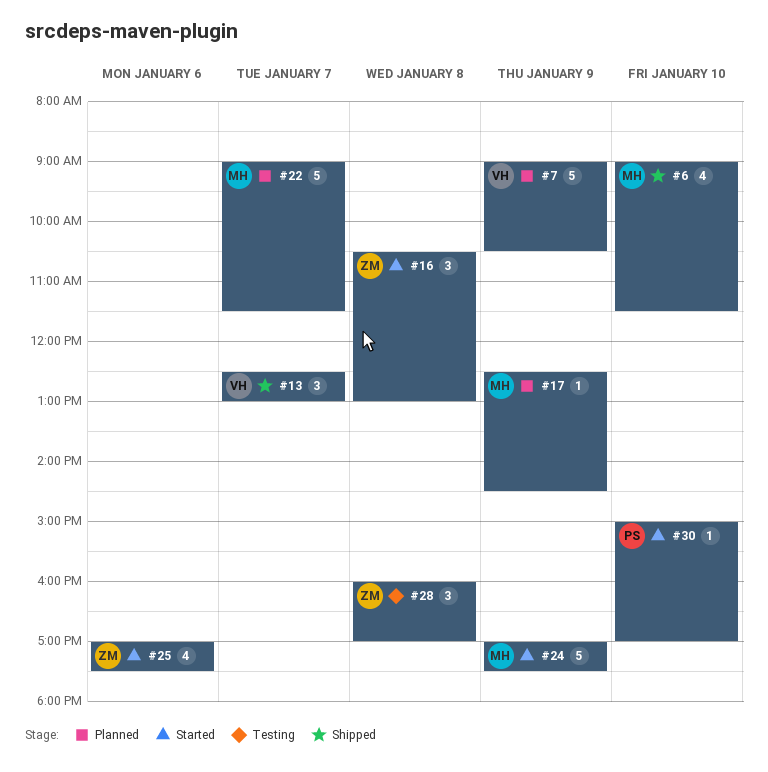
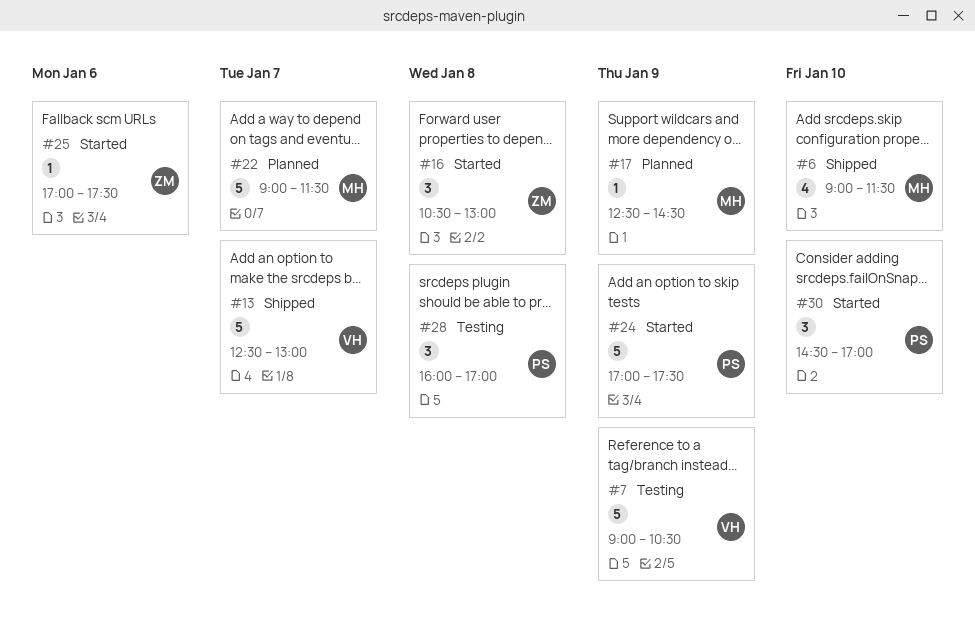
#7, status: Planned -> Testing
#13, estimate: 3 -> 5
#24, owner: MH -> PS
#25, estimate: 4 -> 1
#28, owner: ZM -> PS
#30, estimate: 1 -> 3
#30, begins: 15:00 -> 14:30

